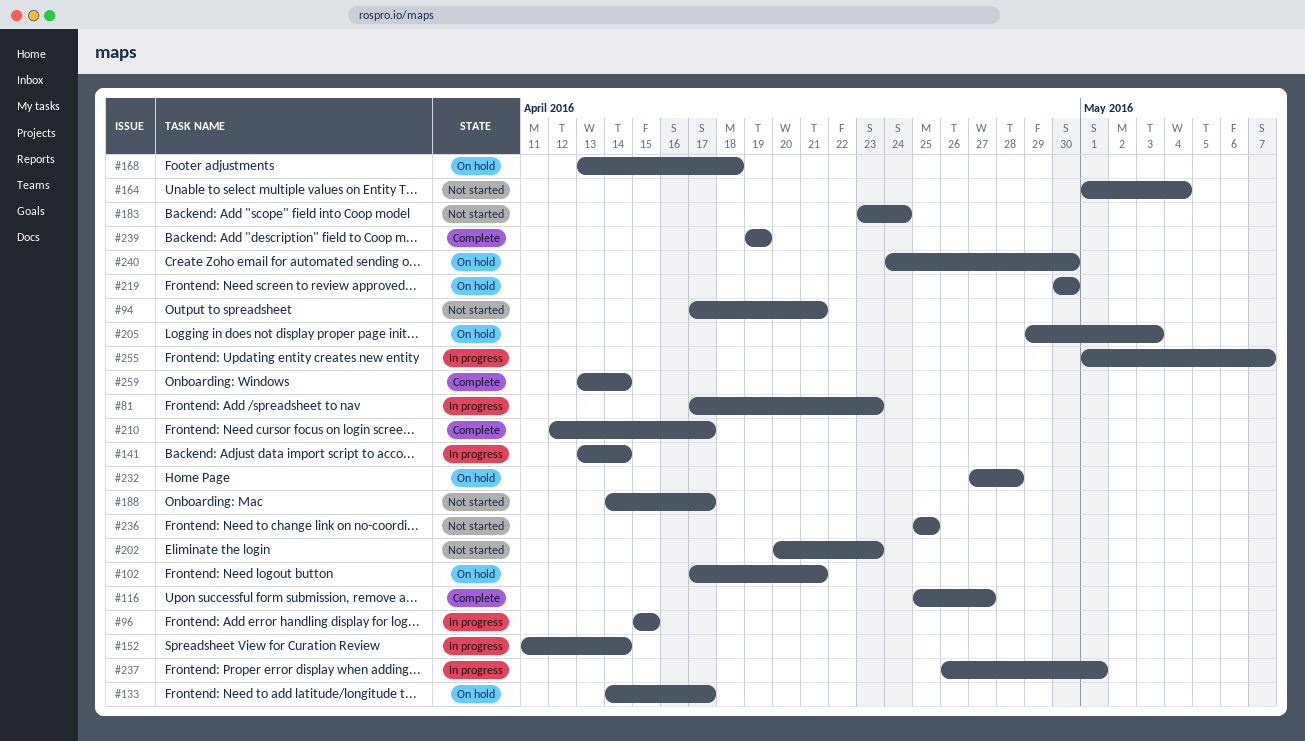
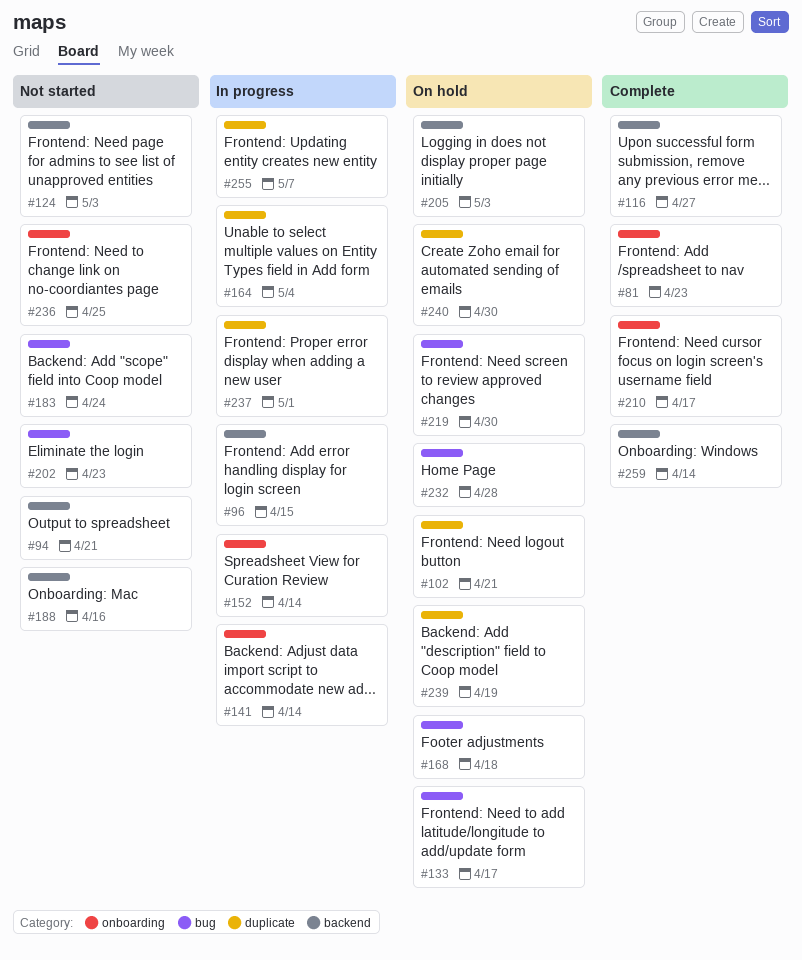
#81, status: In progress -> Complete
#124: none -> present
#164, status: Not started -> In progress
#188, due: Apr 17 -> Apr 16
#239, status: Complete -> On hold

